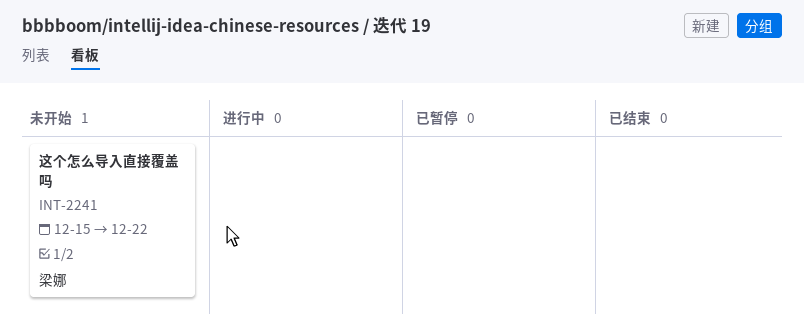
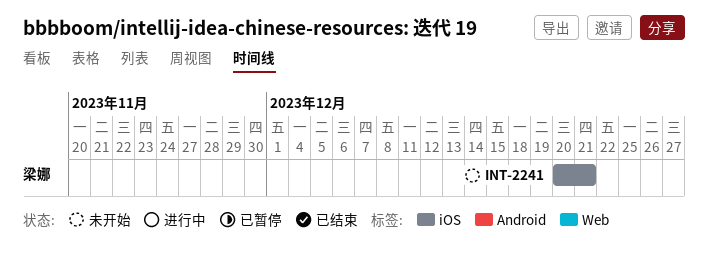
INT-2241, start: Dec 15 -> Dec 20
INT-2241, due: Dec 22 -> Dec 21

